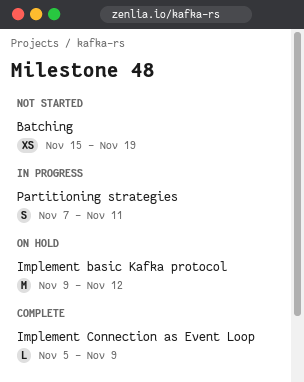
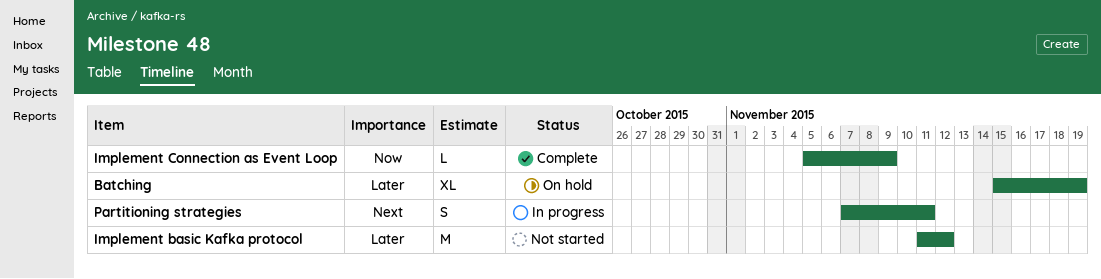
Batching, status: Not started -> On hold
Batching, estimate: XS -> XL
Implement basic Kafka protocol, status: On hold -> Not started
Implement basic Kafka protocol, start: Nov 9 -> Nov 11

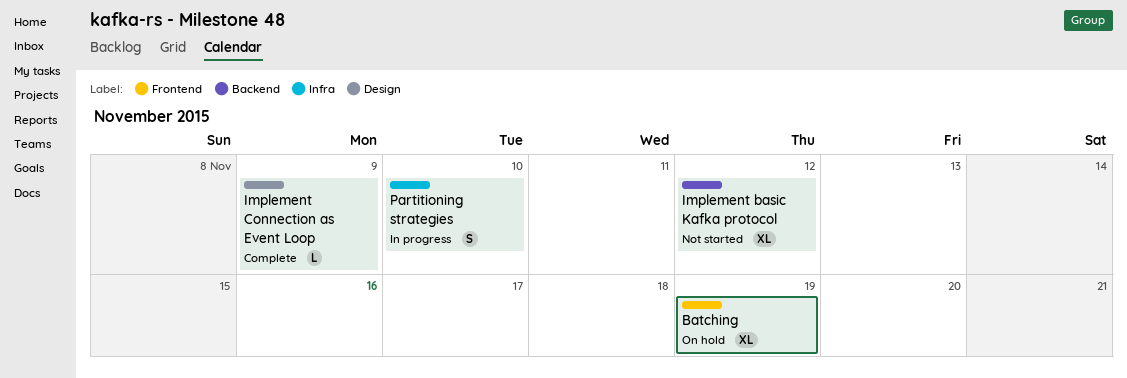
Implement basic Kafka protocol, estimate: M -> XL
Partitioning strategies, due: Nov 11 -> Nov 10

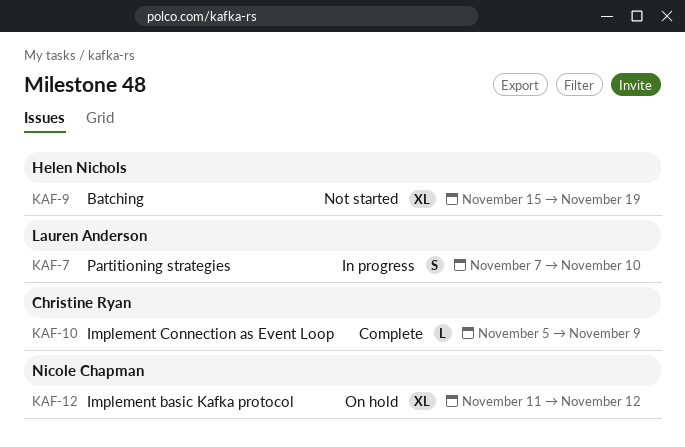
Batching, status: On hold -> Not started
Implement basic Kafka protocol, status: Not started -> On hold

